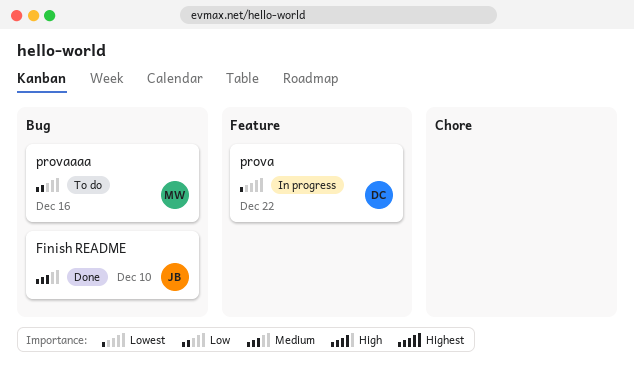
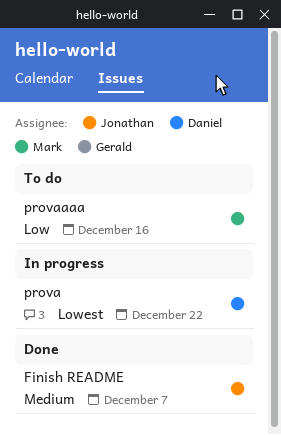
Finish README, due: Dec 10 -> Dec 7

